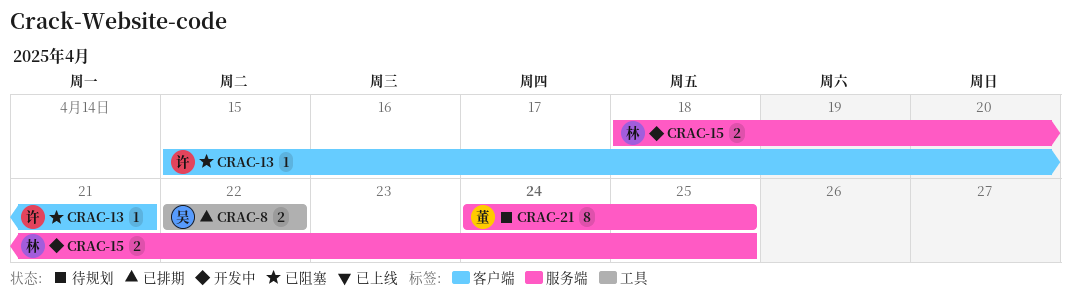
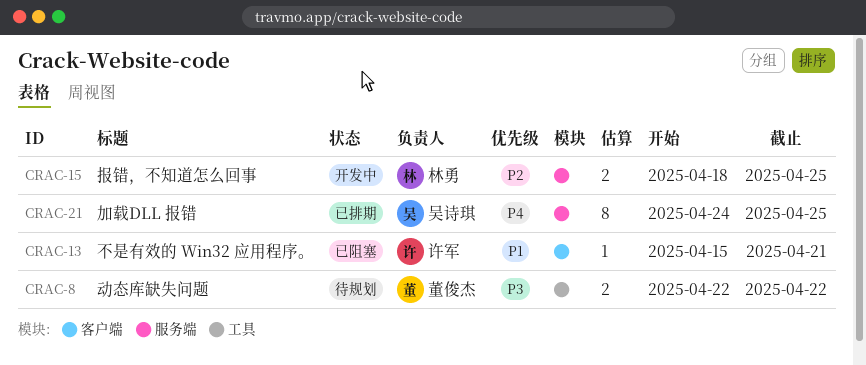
CRAC-8, status: 已排期 -> 待规划
CRAC-8, owner: 吴诗琪 -> 董俊杰
CRAC-21, status: 待规划 -> 已排期
CRAC-21, owner: 董俊杰 -> 吴诗琪

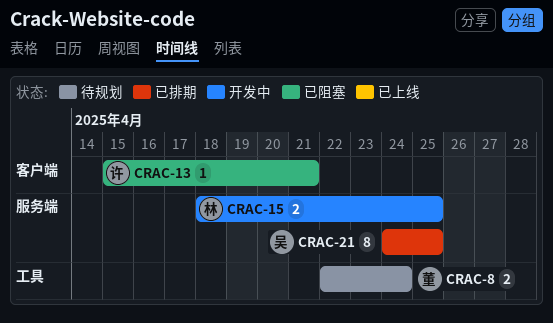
CRAC-8, due: Apr 22 -> Apr 24

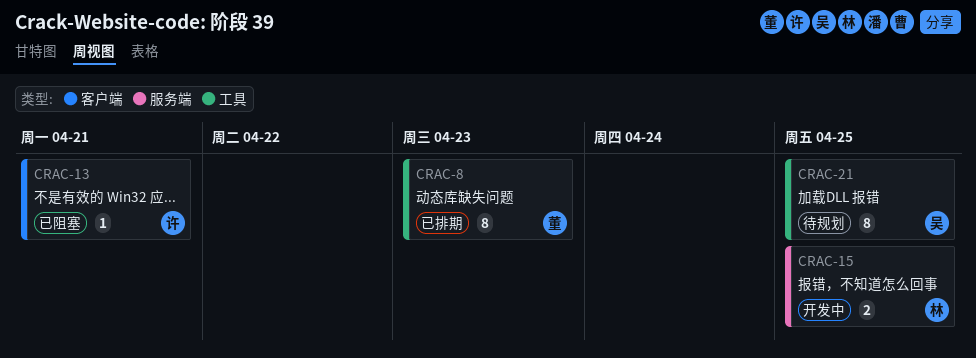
CRAC-8, status: 待规划 -> 已排期
CRAC-8, estimate: 2 -> 8
CRAC-8, due: Apr 24 -> Apr 23
CRAC-21, status: 已排期 -> 待规划
CRAC-21, label: 服务端 -> 工具

